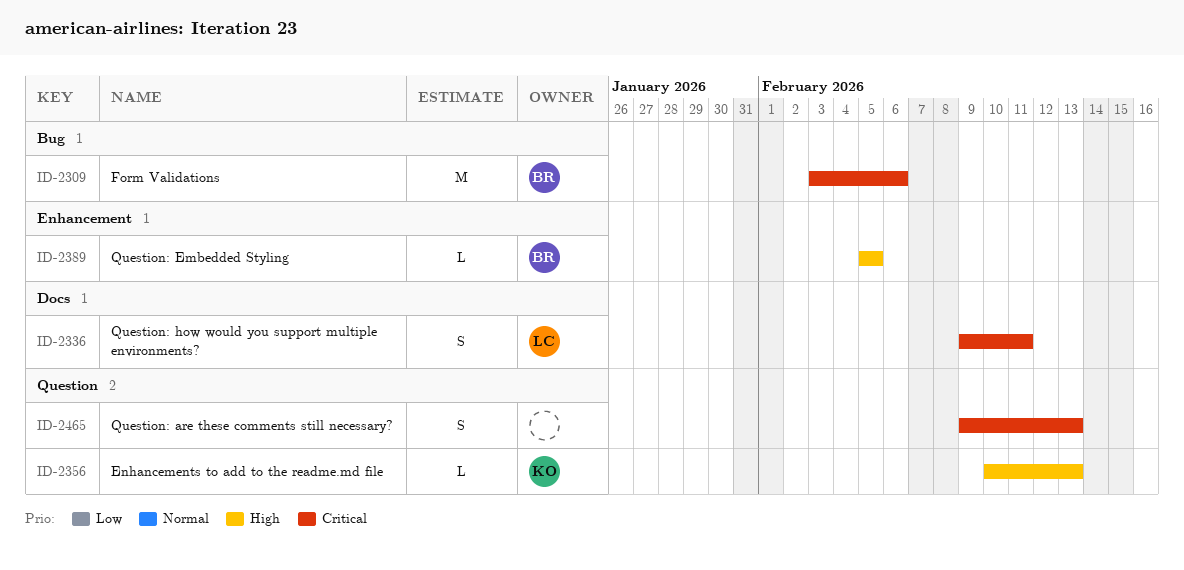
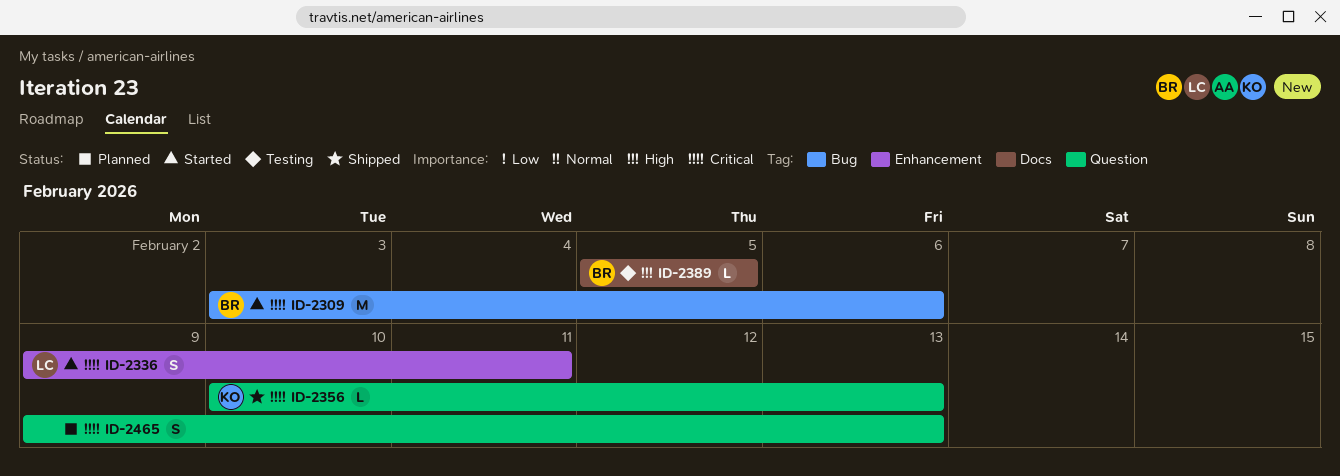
ID-2336, label: Docs -> Enhancement
ID-2356, priority: High -> Critical
ID-2389, label: Enhancement -> Docs

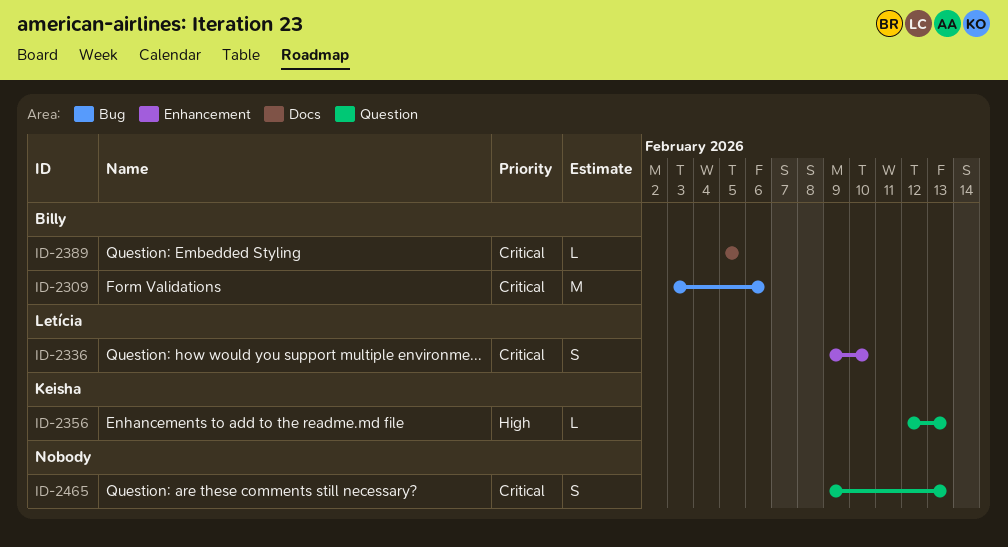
ID-2336, due: Feb 11 -> Feb 10
ID-2356, priority: Critical -> High
ID-2356, start: Feb 10 -> Feb 12
ID-2389, priority: High -> Critical

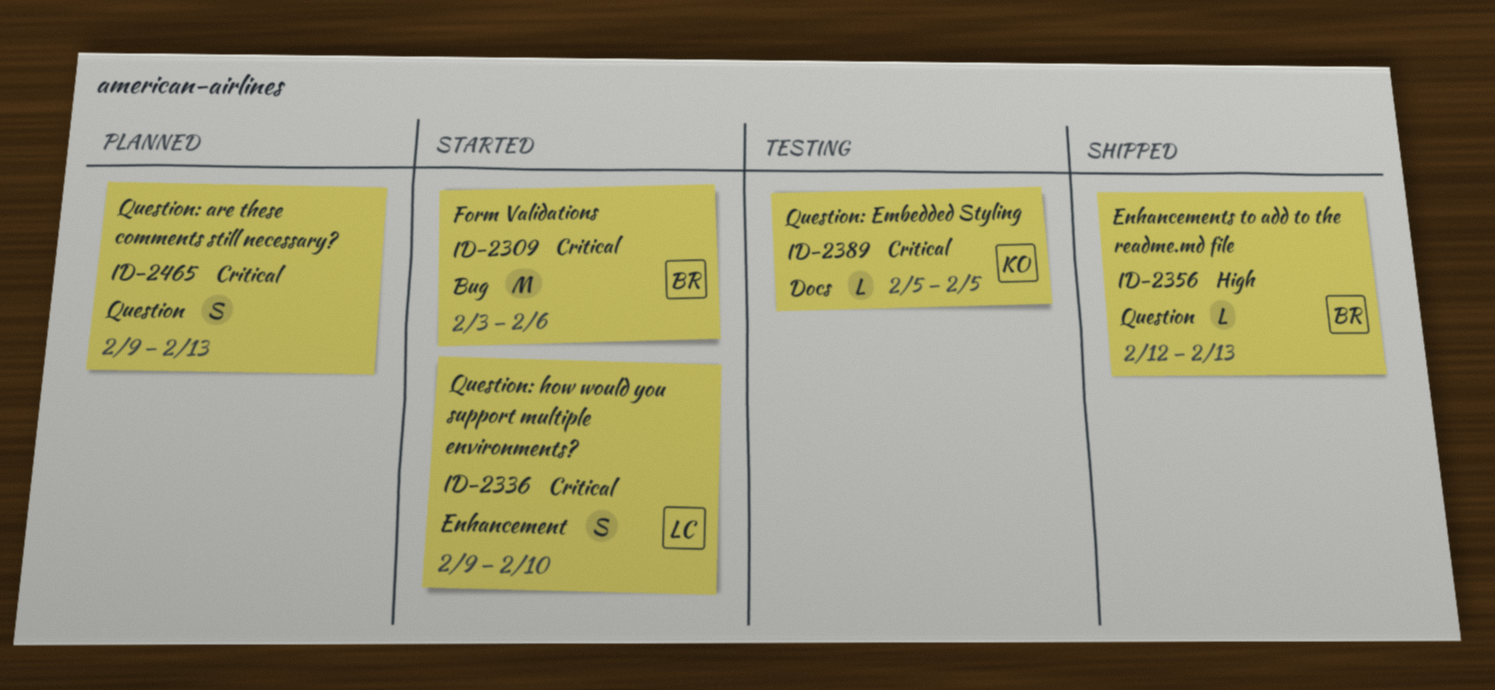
ID-2356, owner: Keisha -> Billy
ID-2389, owner: Billy -> Keisha

